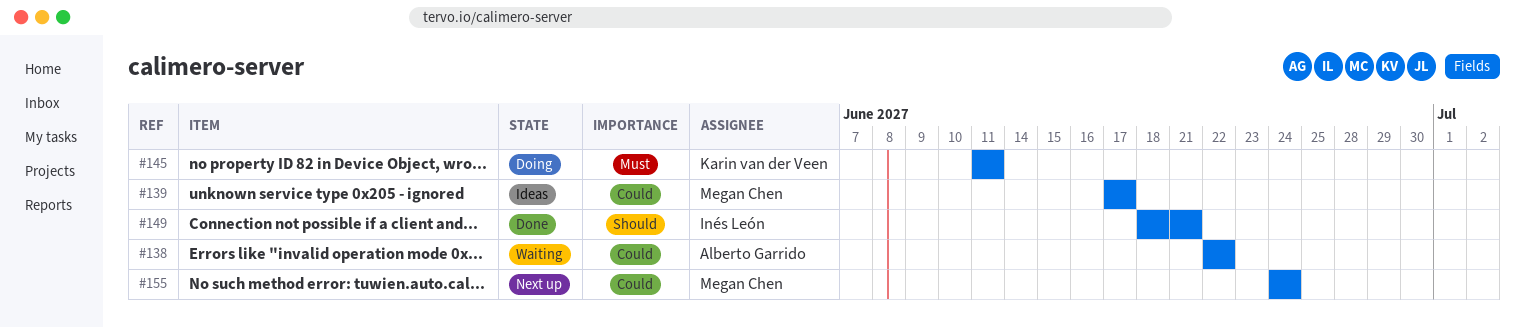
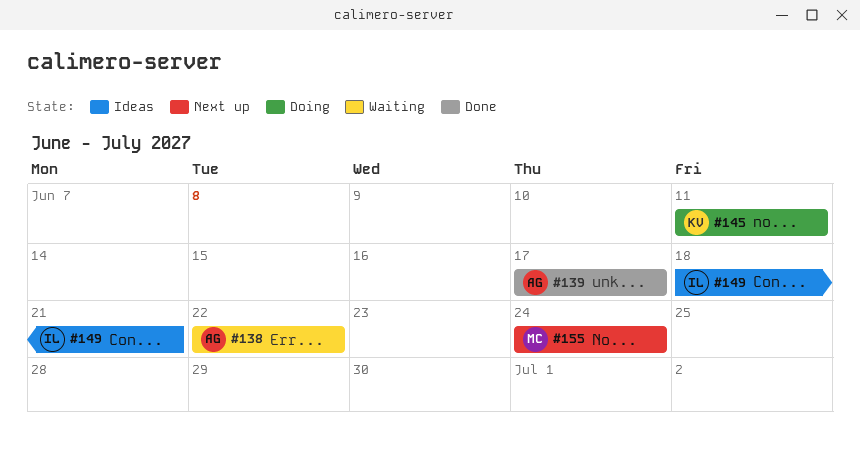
#139, status: Ideas -> Done
#139, owner: Megan Chen -> Alberto Garrido
#149, status: Done -> Ideas

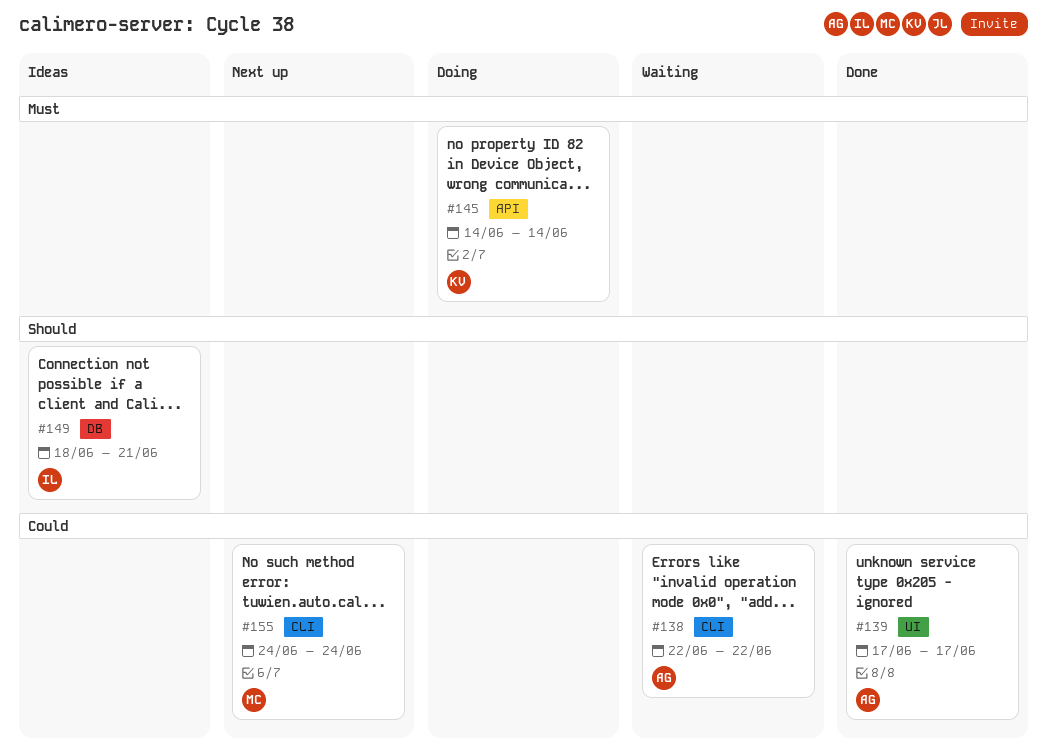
#145, start: Jun 11 -> Jun 14
#145, due: Jun 11 -> Jun 14

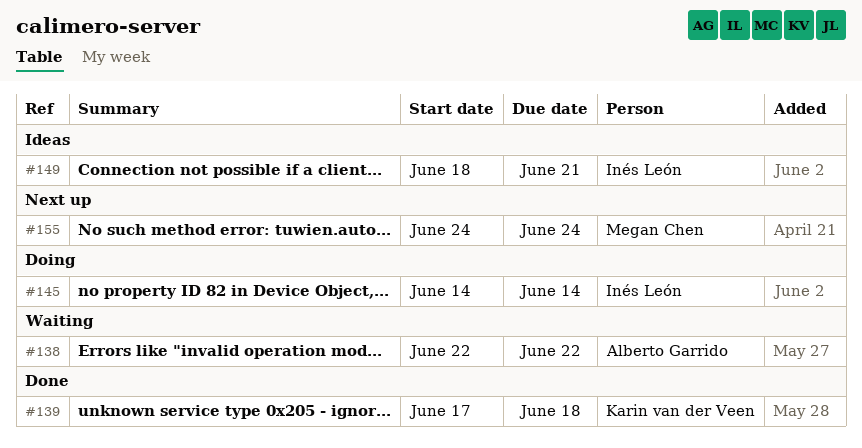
#139, owner: Alberto Garrido -> Karin van der Veen
#139, due: Jun 17 -> Jun 18
#145, owner: Karin van der Veen -> Inés León

